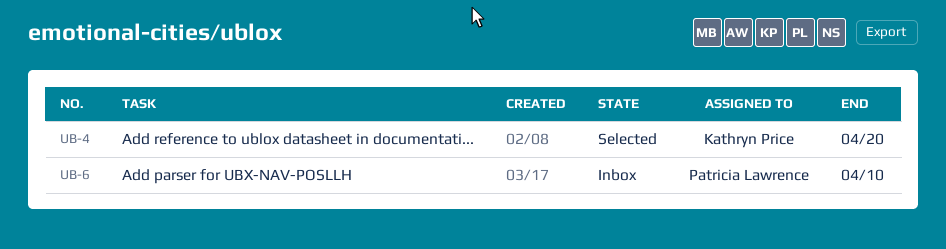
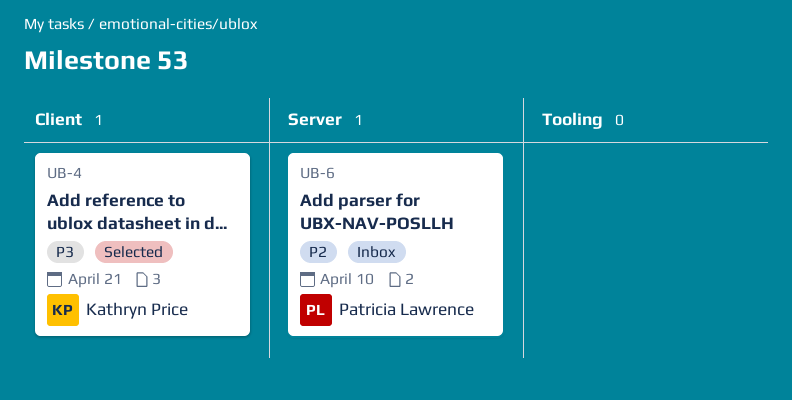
UB-4, due: Apr 20 -> Apr 21

